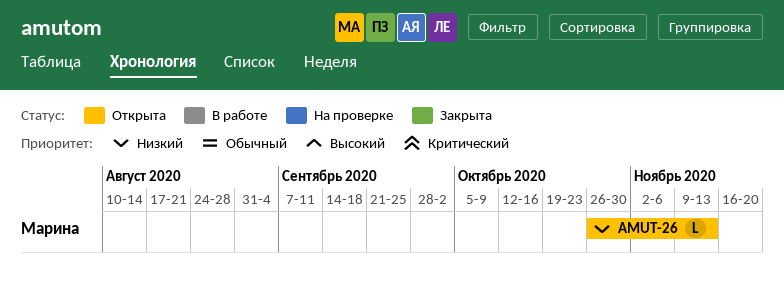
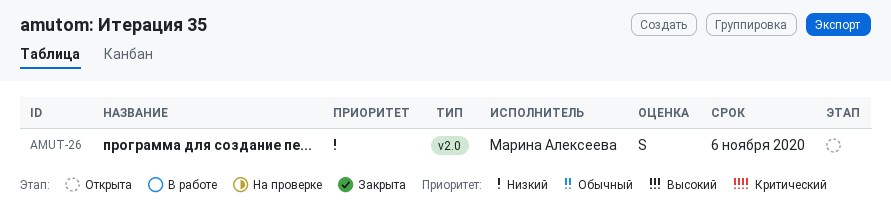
AMUT-26, estimate: L -> S
AMUT-26, due: Nov 13 -> Nov 6

